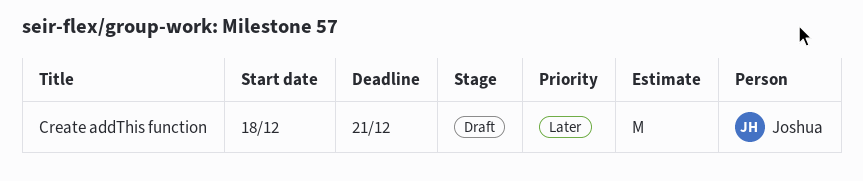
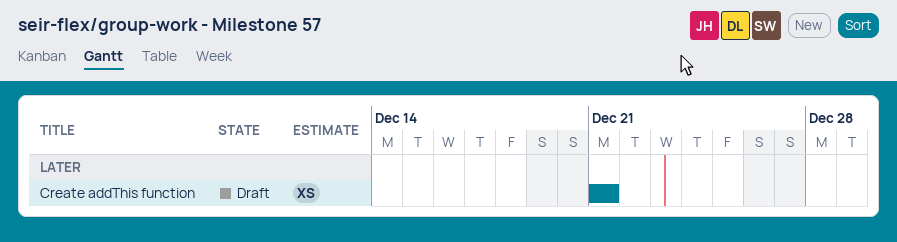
Create addThis function, estimate: M -> XS
Create addThis function, start: Dec 18 -> Dec 21

